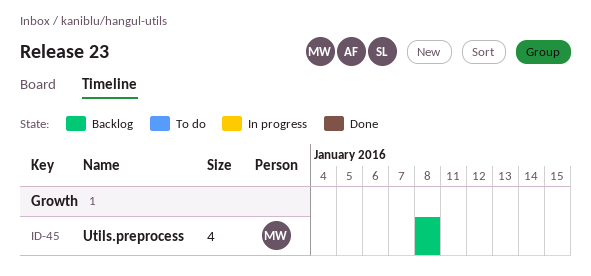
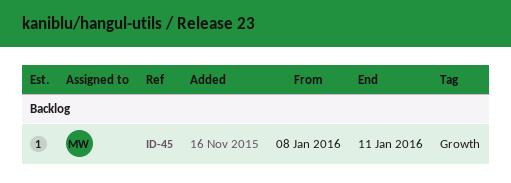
ID-45, estimate: 4 -> 1
ID-45, due: Jan 8 -> Jan 11

